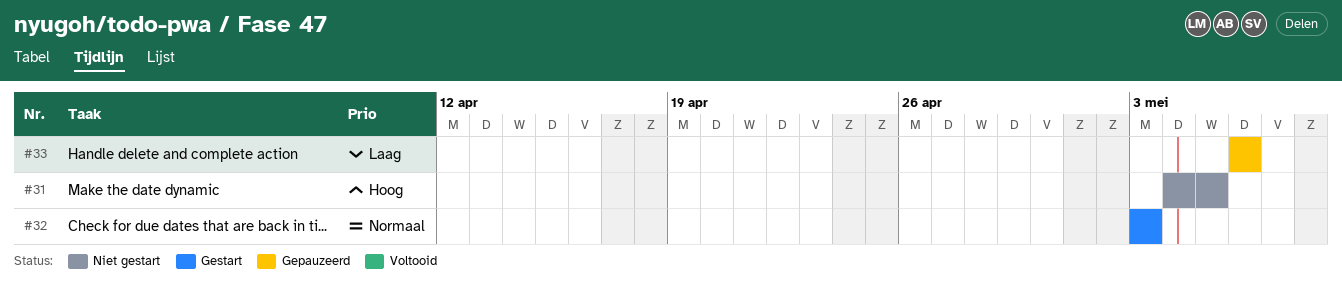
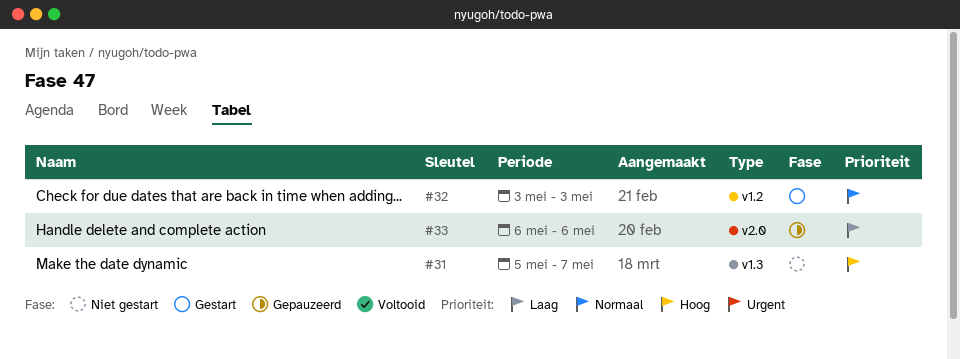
#31, start: May 4 -> May 5
#31, due: May 5 -> May 7

